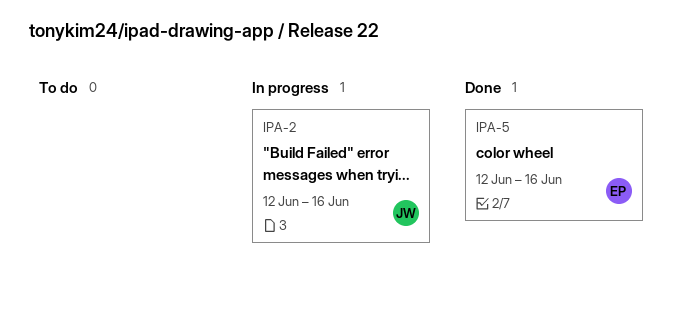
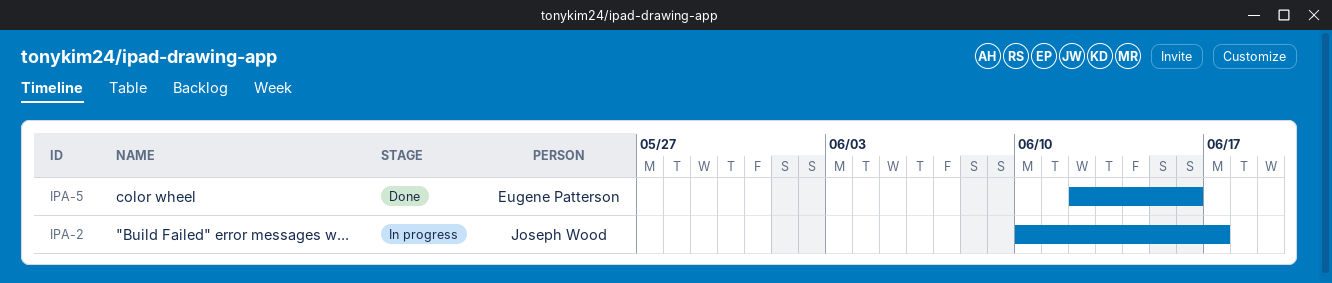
IPA-2, start: Jun 12 -> Jun 10
IPA-2, due: Jun 16 -> Jun 17

